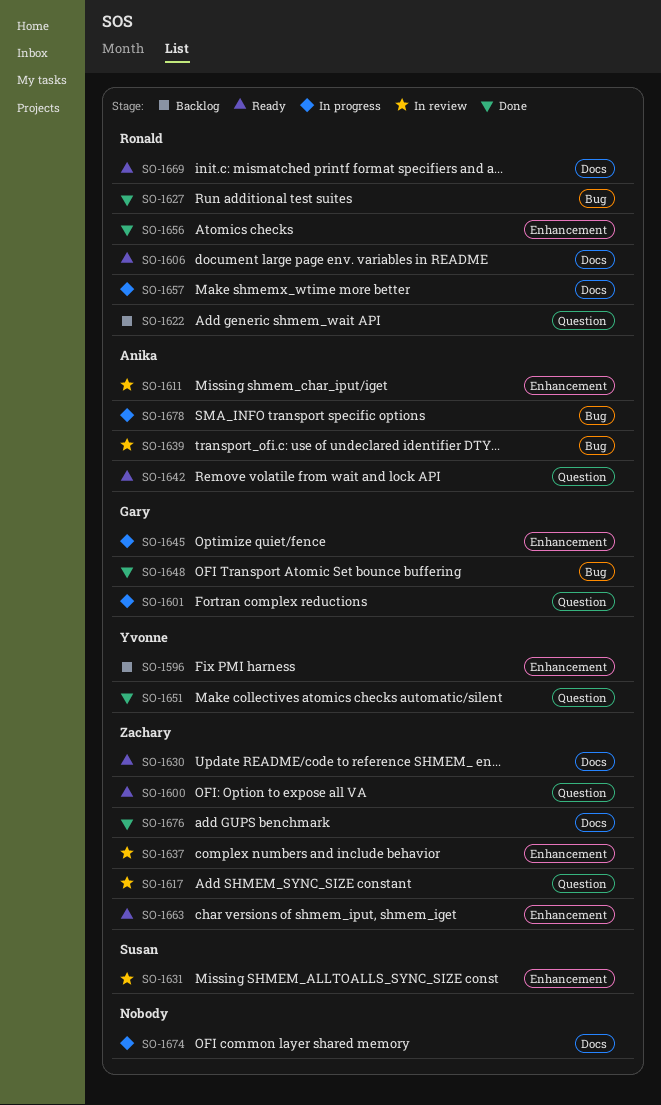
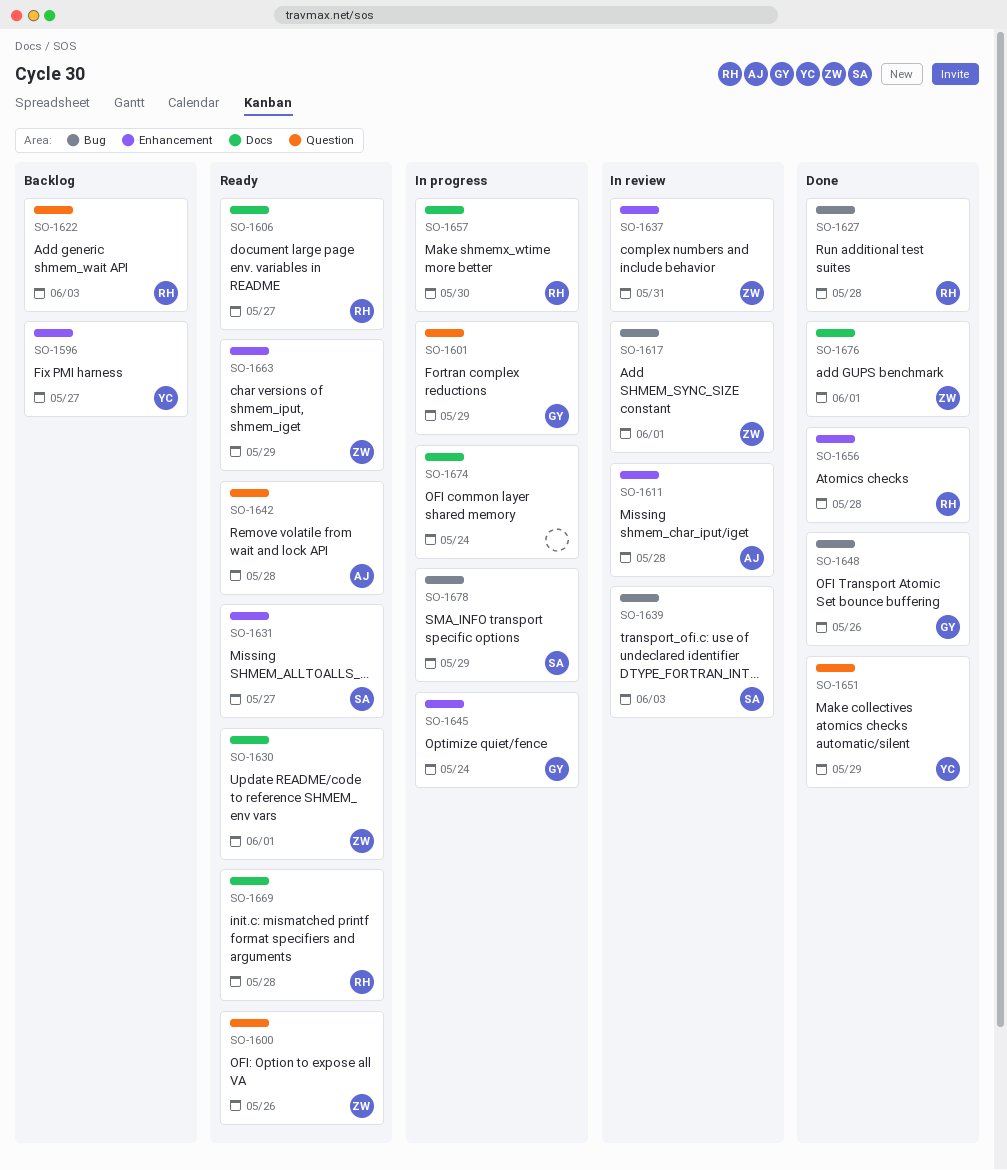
SO-1617, label: Question -> Bug
SO-1631, status: In review -> Ready
SO-1639, owner: Anika -> Susan
SO-1678, owner: Anika -> Susan

